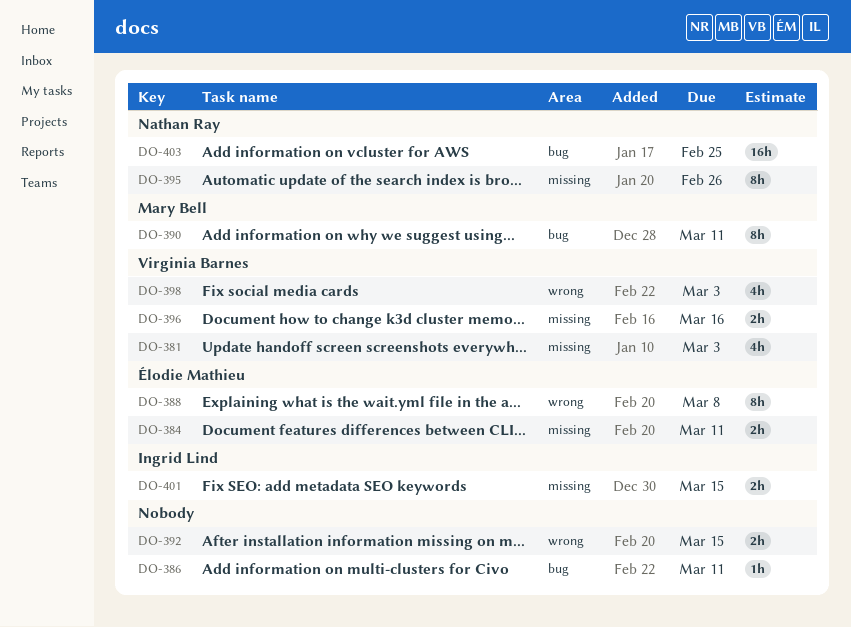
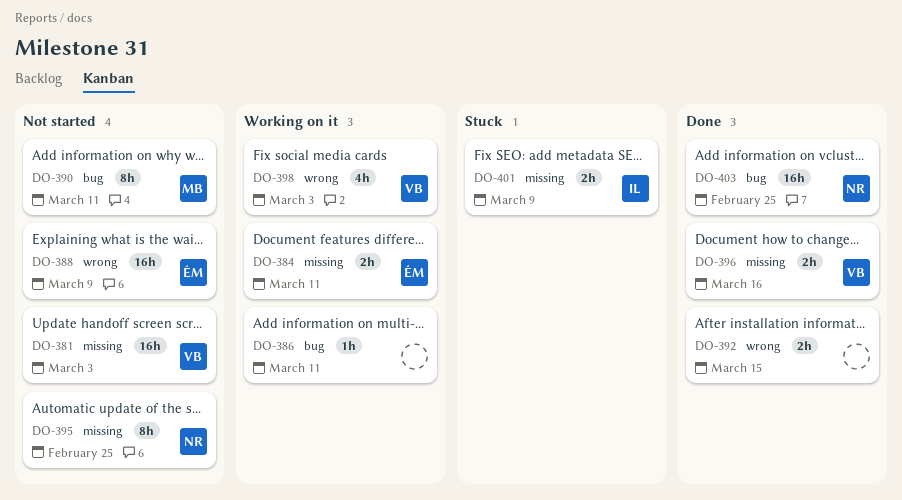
DO-381, estimate: 4h -> 16h
DO-388, estimate: 8h -> 16h
DO-388, due: Mar 8 -> Mar 9
DO-395, due: Feb 26 -> Feb 25
DO-401, due: Mar 15 -> Mar 9

